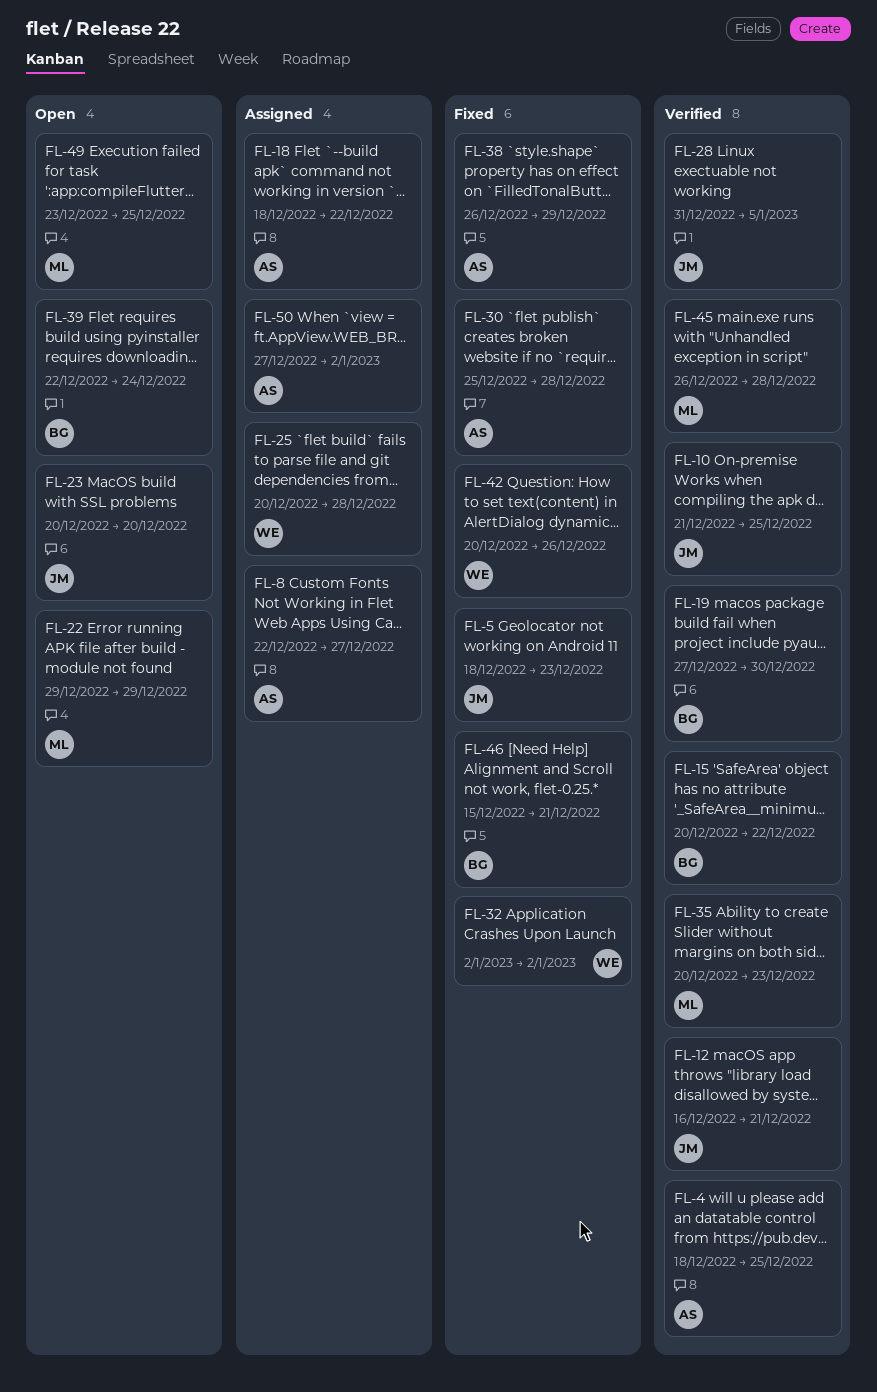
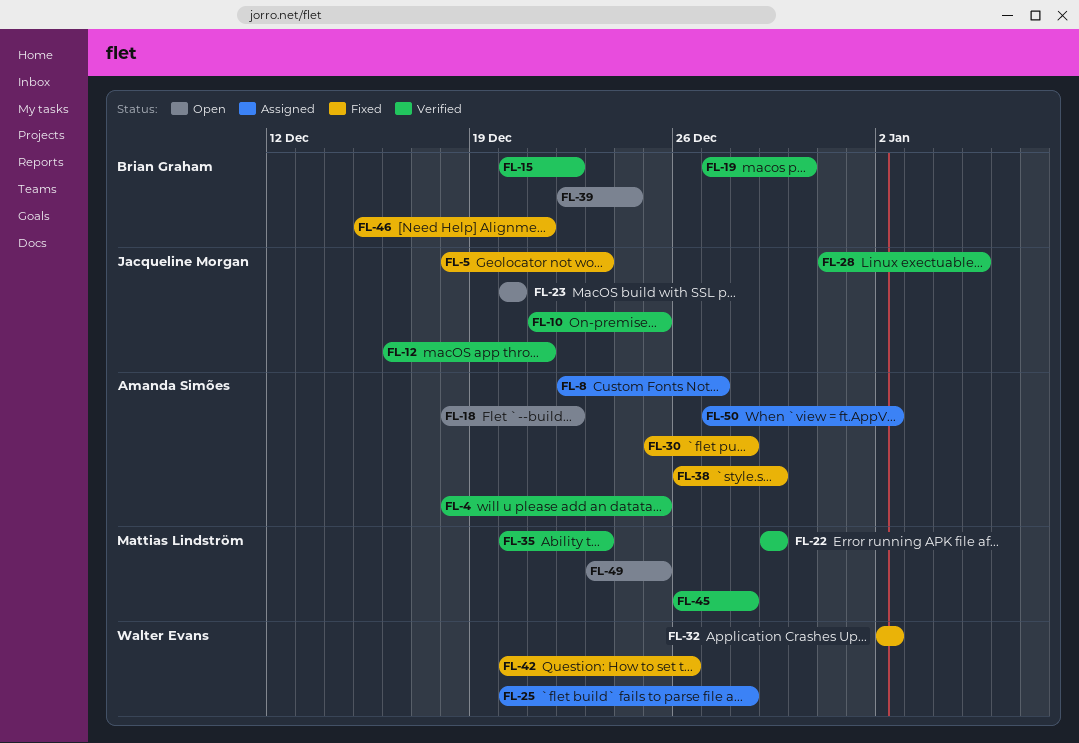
FL-18, status: Assigned -> Open
FL-22, status: Open -> Verified

